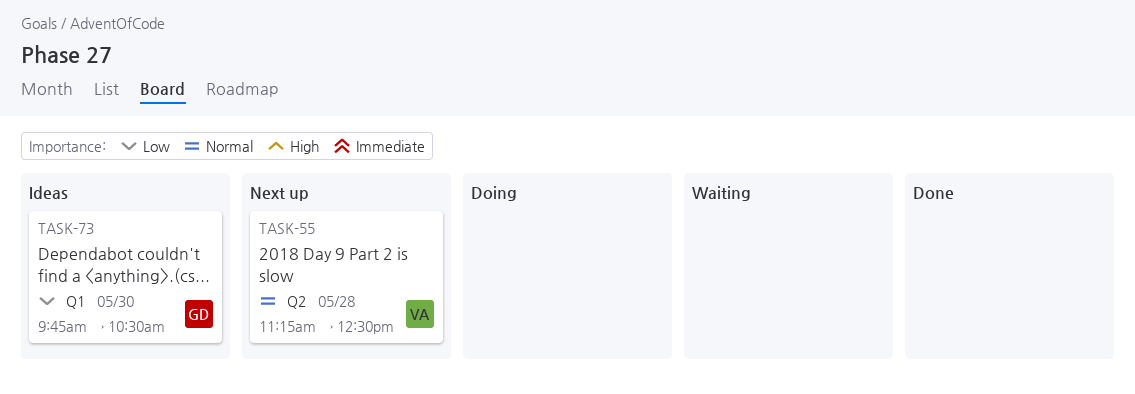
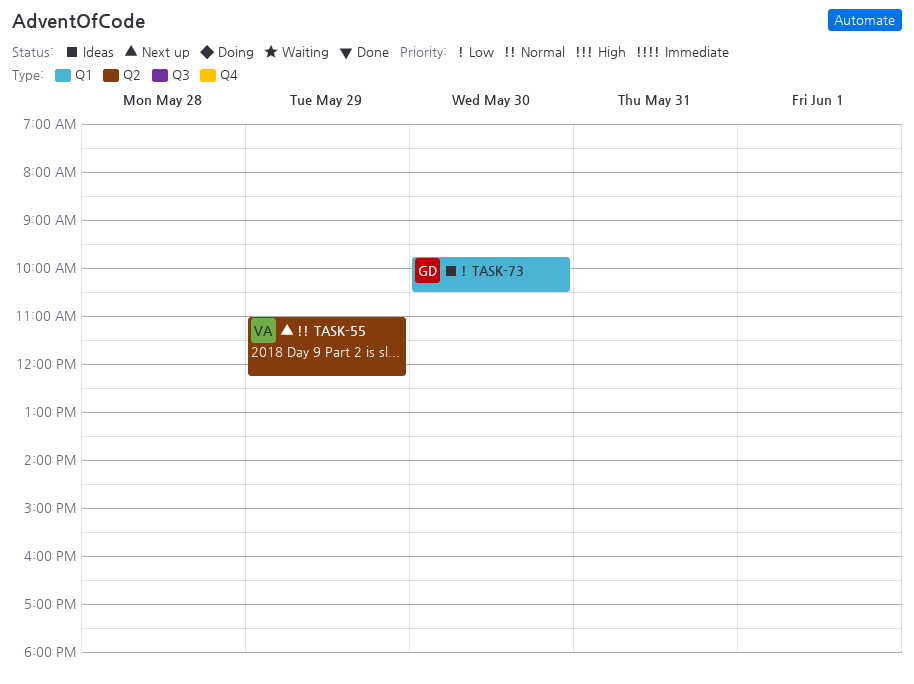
TASK-55, day: May 28 -> May 29
TASK-55, begins: 11:15 -> 11:00
TASK-55, ends: 12:30 -> 12:15

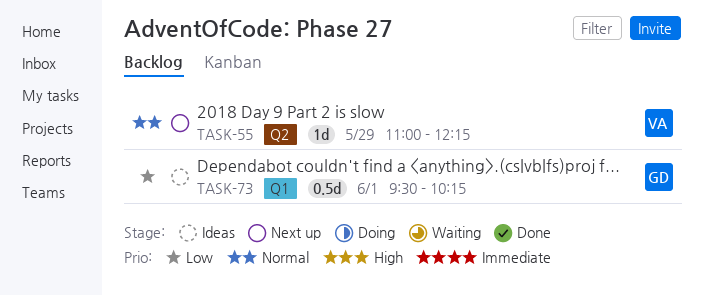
TASK-73, day: May 30 -> Jun 1
TASK-73, begins: 09:45 -> 09:30
TASK-73, ends: 10:30 -> 10:15

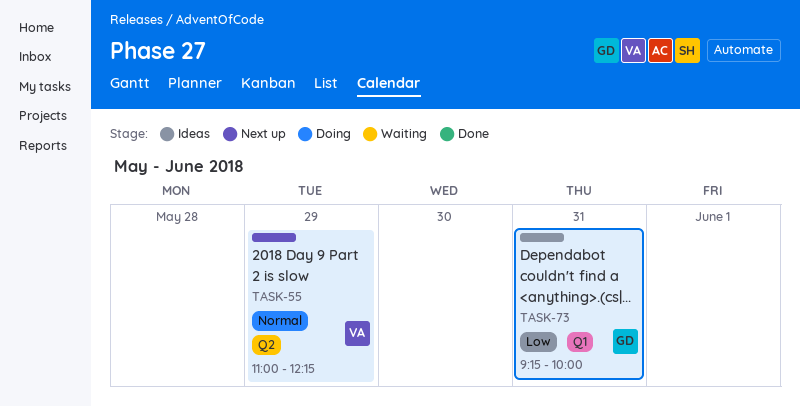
TASK-73, day: Jun 1 -> May 31
TASK-73, begins: 09:30 -> 09:15
TASK-73, ends: 10:15 -> 10:00

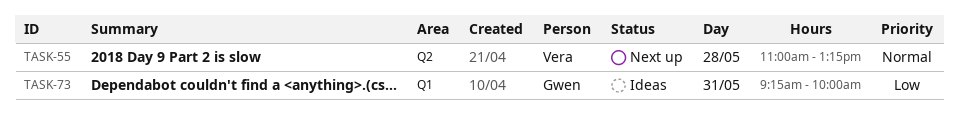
TASK-55, day: May 29 -> May 28
TASK-55, ends: 12:15 -> 13:15

